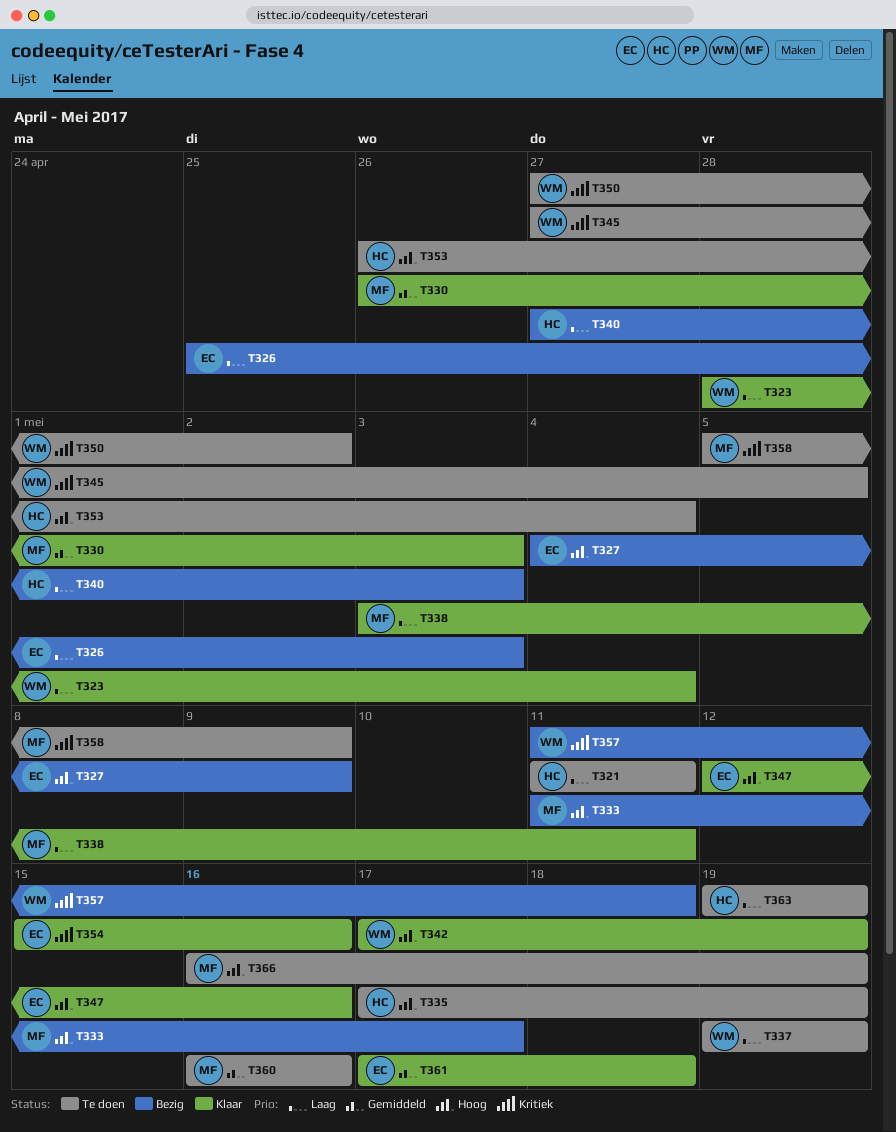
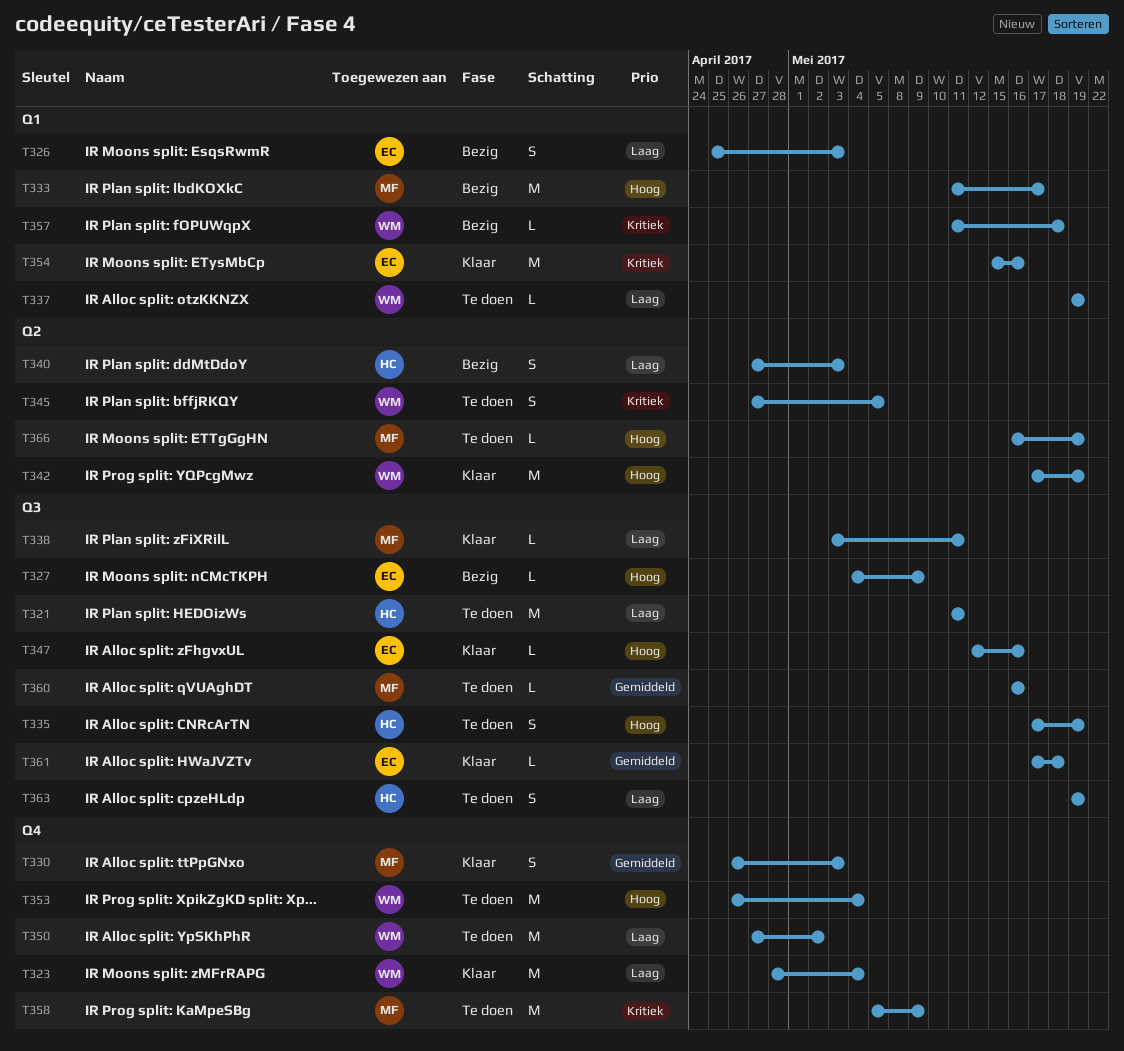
T350, priority: Kritiek -> Laag
T353, owner: HC -> WM

